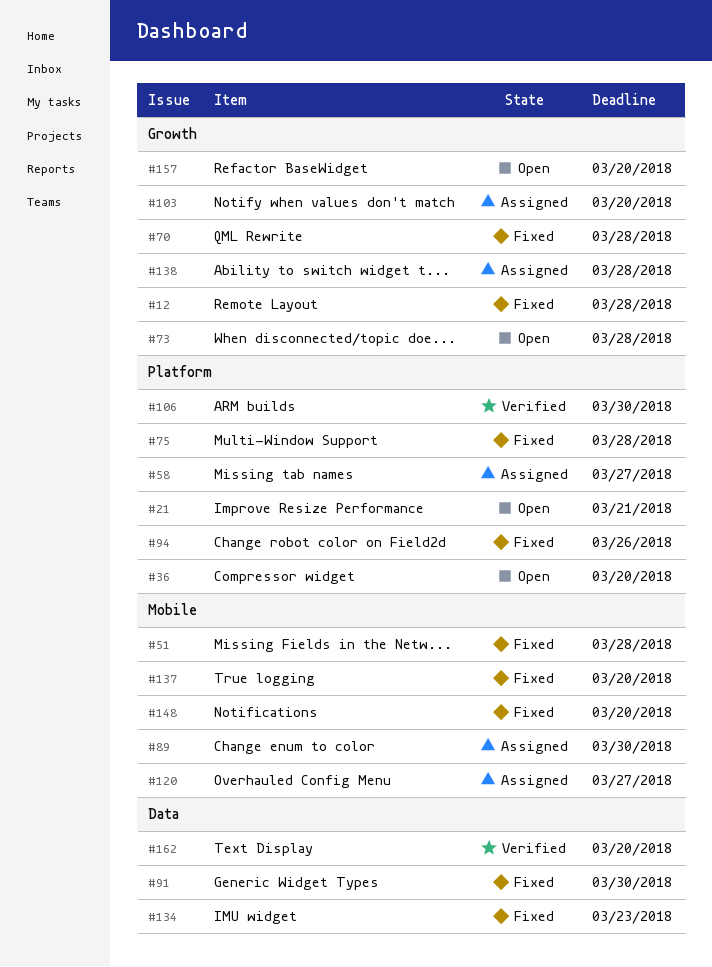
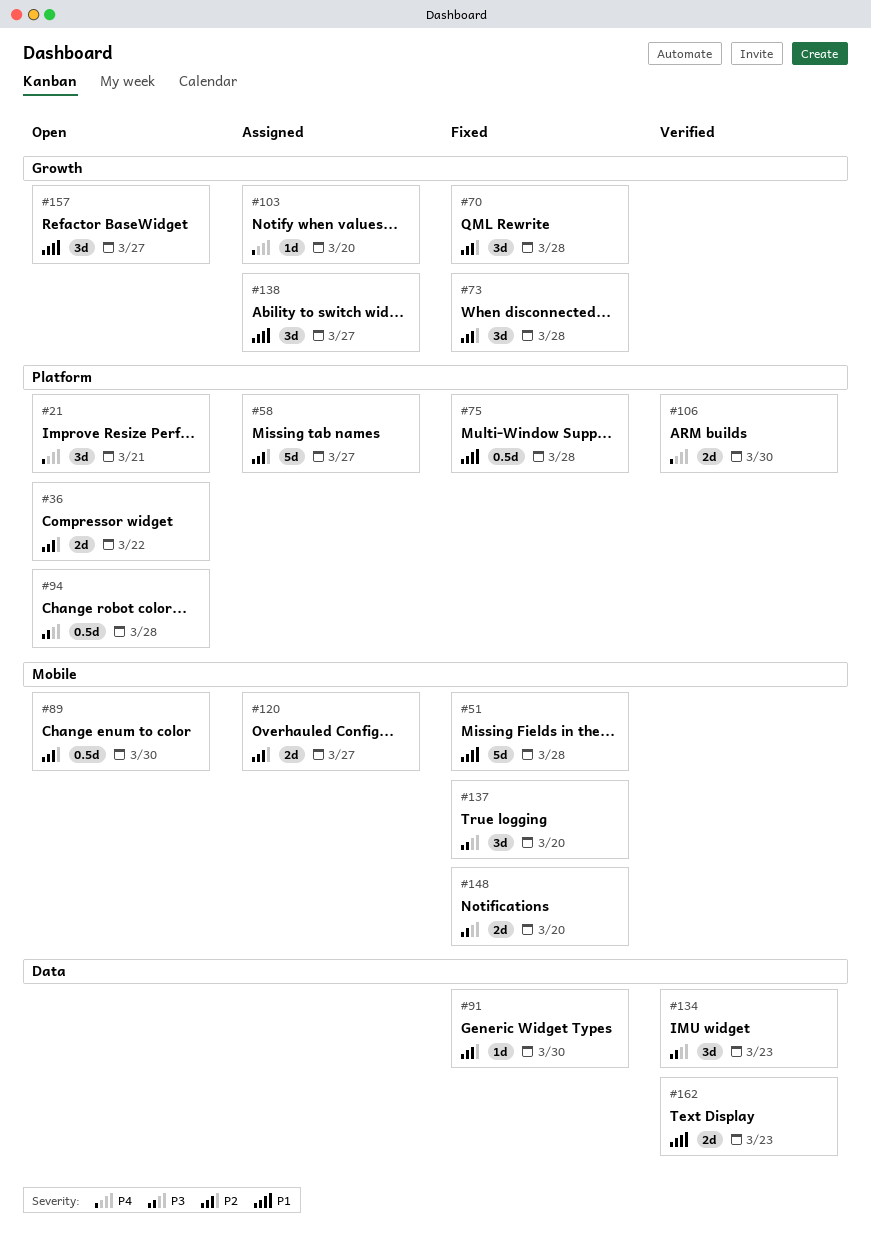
#12: present -> none
#36, due: Mar 20 -> Mar 22
#73, status: Open -> Fixed
#89, status: Assigned -> Open
#94, status: Fixed -> Open
#94, due: Mar 26 -> Mar 28
#134, status: Fixed -> Verified
#138, due: Mar 28 -> Mar 27
#157, due: Mar 20 -> Mar 27
#162, due: Mar 20 -> Mar 23

